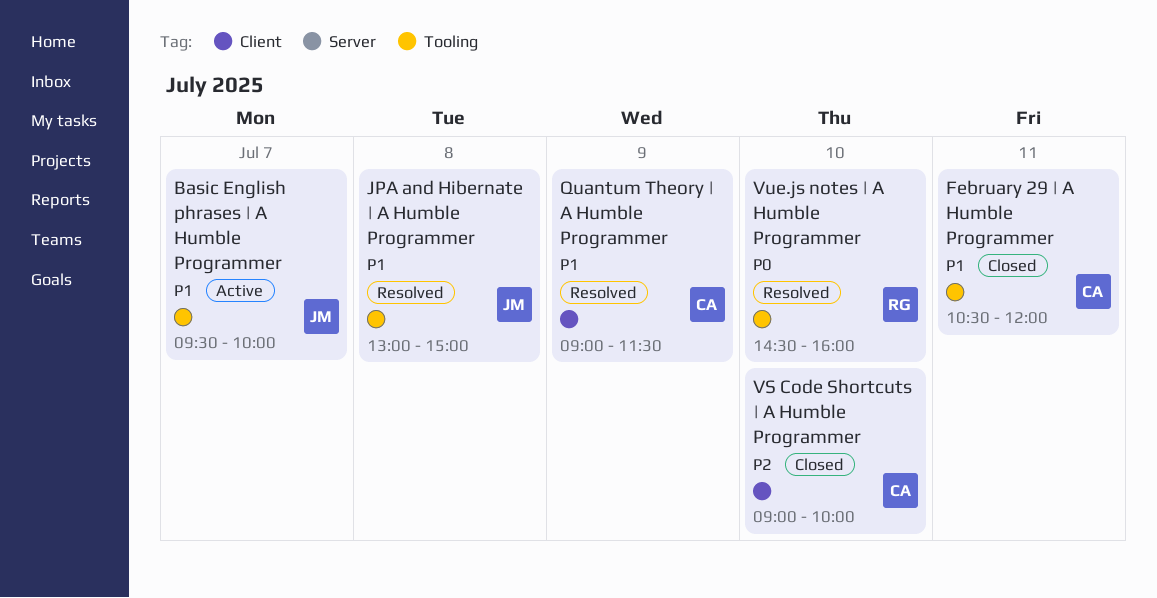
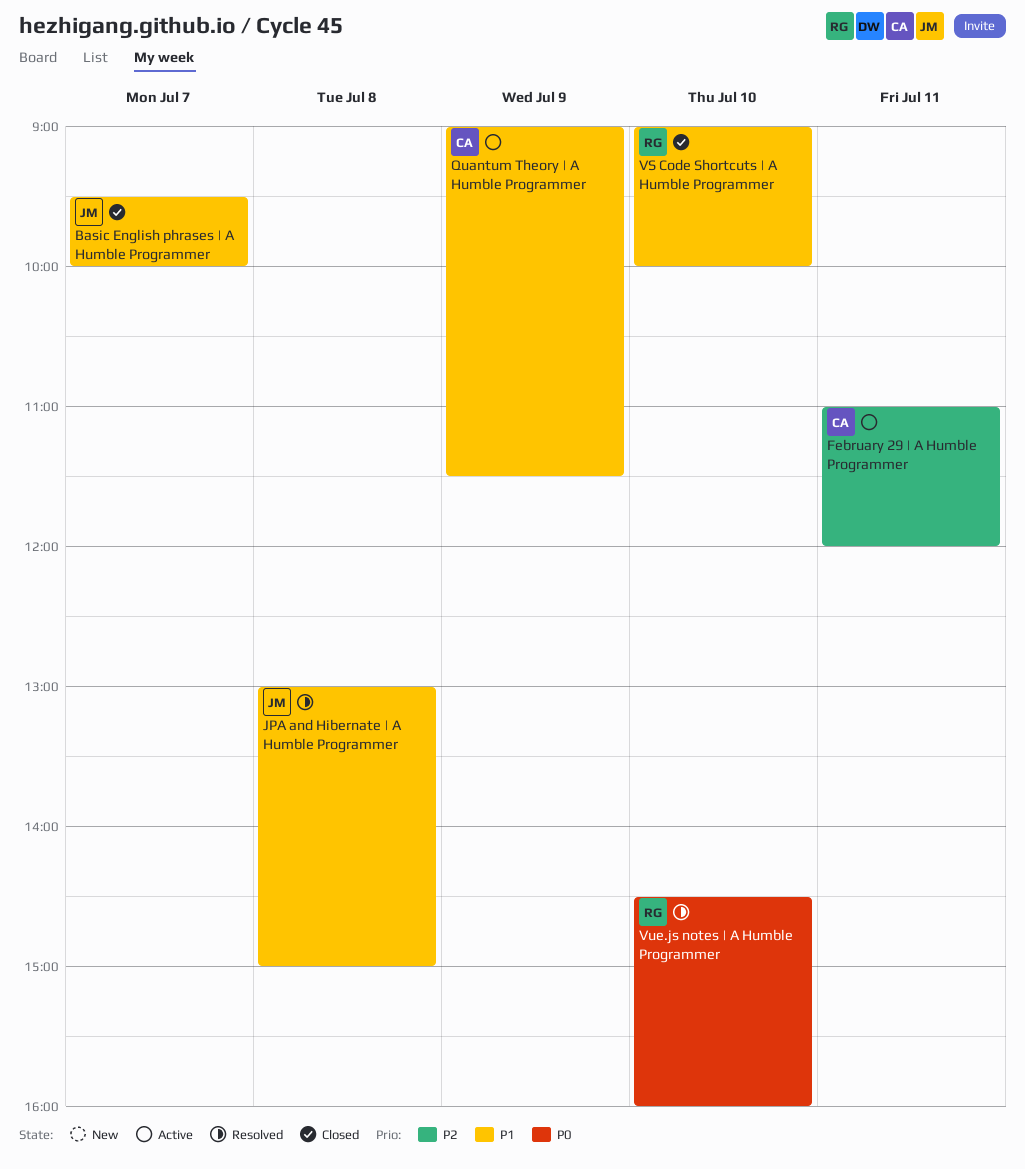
Basic English phrases | A Humble Programmer, status: Active -> Closed
February 29 | A Humble Programmer, status: Closed -> Active
February 29 | A Humble Programmer, priority: P1 -> P2
February 29 | A Humble Programmer, begins: 10:30 -> 11:00
Quantum Theory | A Humble Programmer, status: Resolved -> Active
VS Code Shortcuts | A Humble Programmer, owner: CA -> RG
VS Code Shortcuts | A Humble Programmer, priority: P2 -> P1

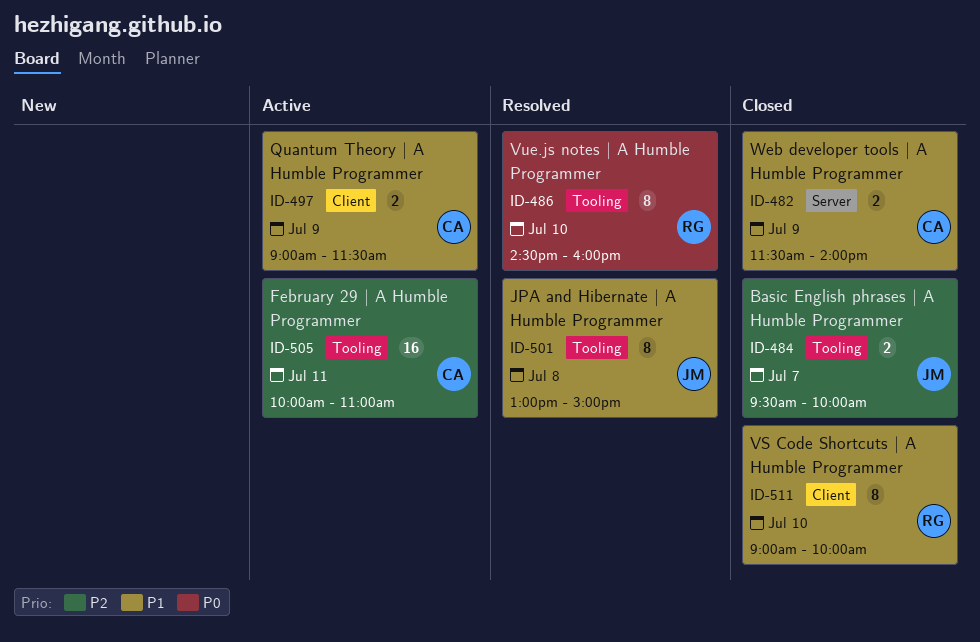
Basic English phrases | A Humble Programmer, priority: P1 -> P2
February 29 | A Humble Programmer, begins: 11:00 -> 10:00
February 29 | A Humble Programmer, ends: 12:00 -> 11:00
Web developer tools | A Humble Programmer: none -> present

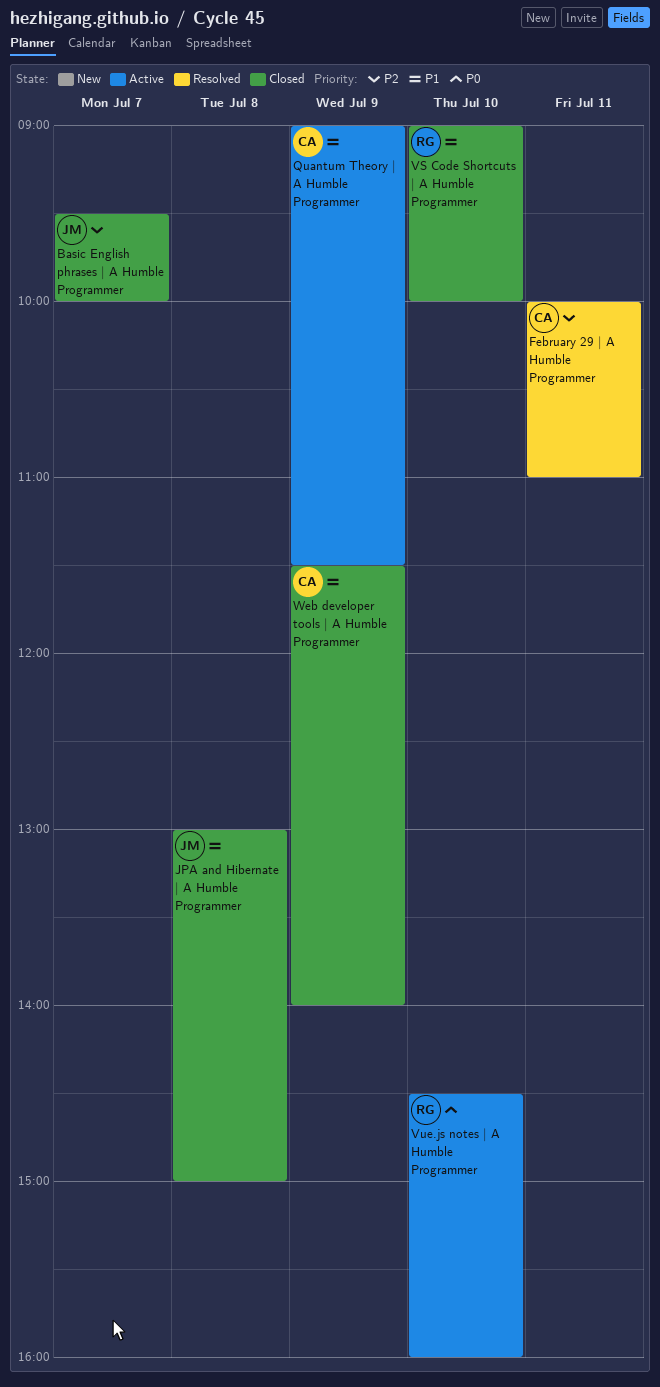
February 29 | A Humble Programmer, status: Active -> Resolved
JPA and Hibernate | A Humble Programmer, status: Resolved -> Closed
Vue.js notes | A Humble Programmer, status: Resolved -> Active

